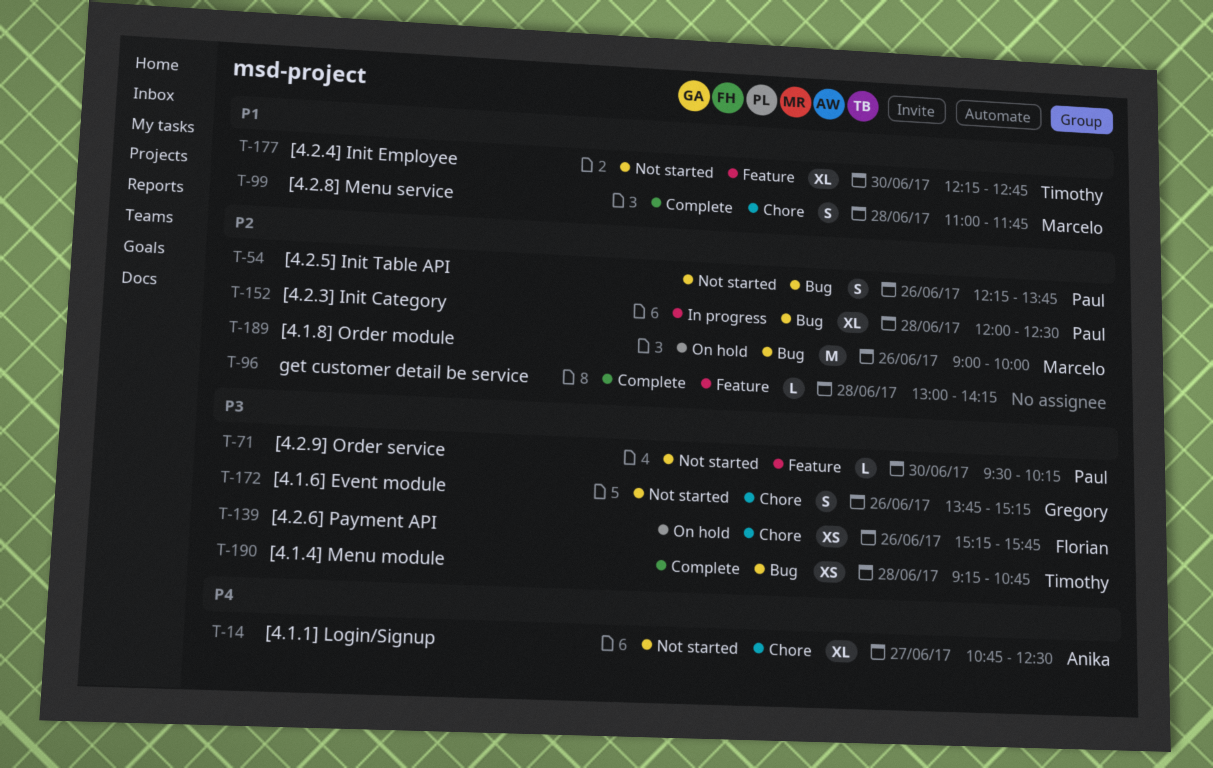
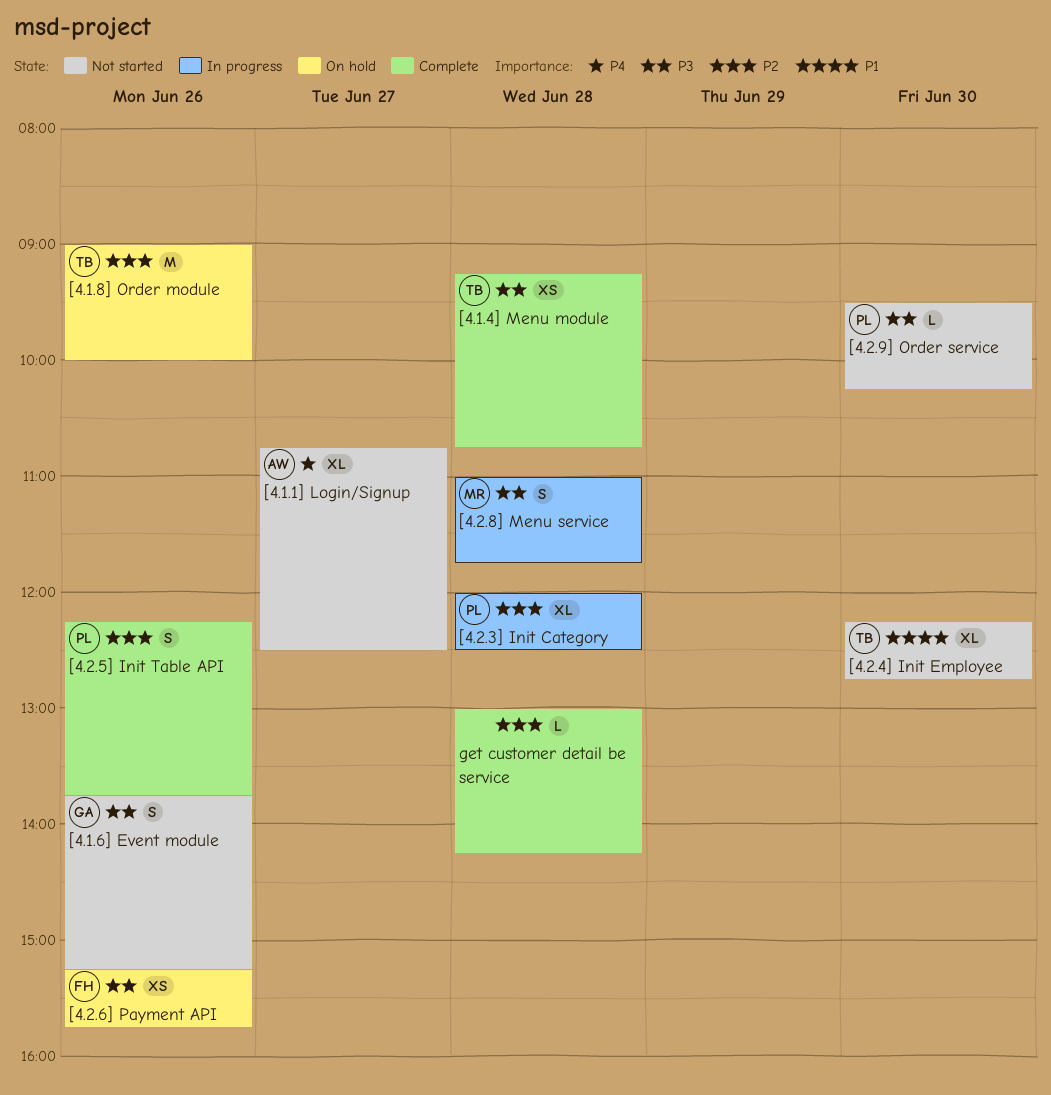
[4.1.8] Order module, owner: Marcelo -> Timothy
[4.2.5] Init Table API, status: Not started -> Complete
[4.2.8] Menu service, status: Complete -> In progress
[4.2.8] Menu service, priority: P1 -> P3

